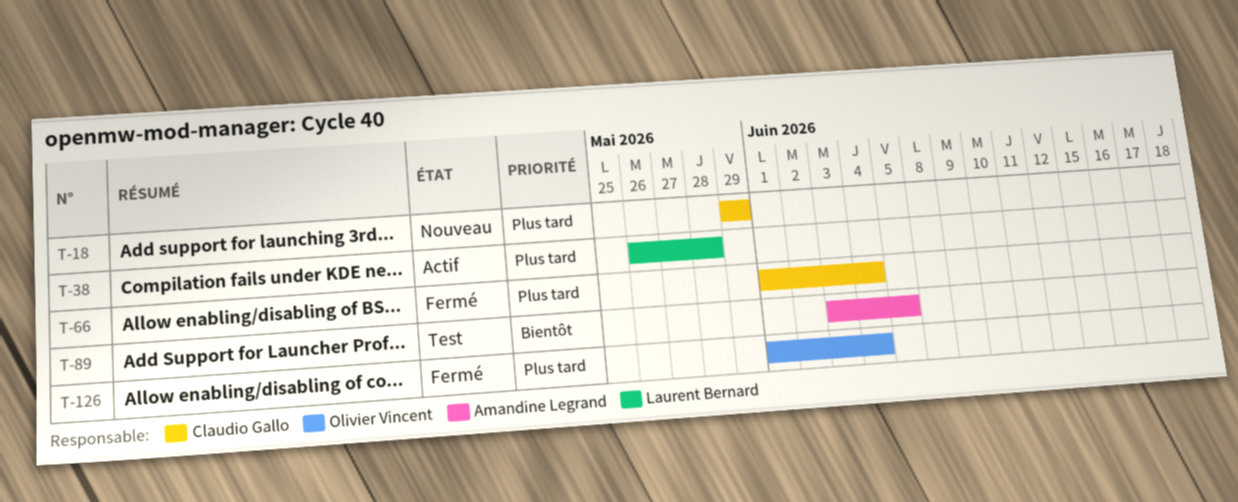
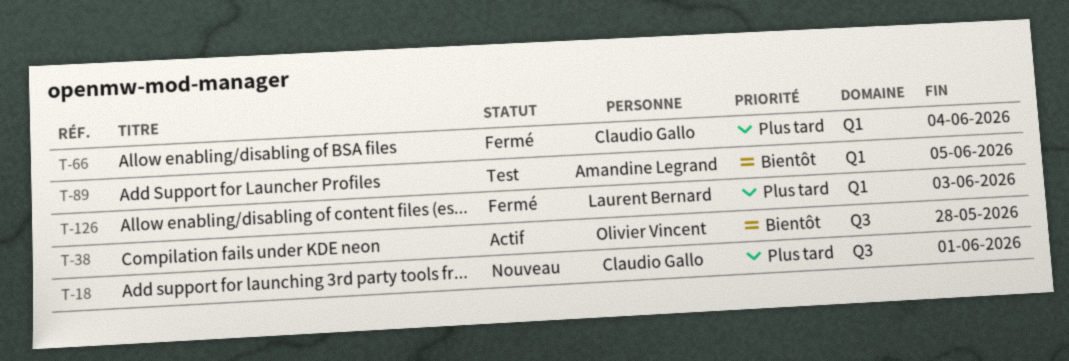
T-18, due: May 29 -> Jun 1
T-38, owner: Laurent Bernard -> Olivier Vincent
T-38, priority: Plus tard -> Bientôt
T-126, owner: Olivier Vincent -> Laurent Bernard
T-126, due: Jun 4 -> Jun 3

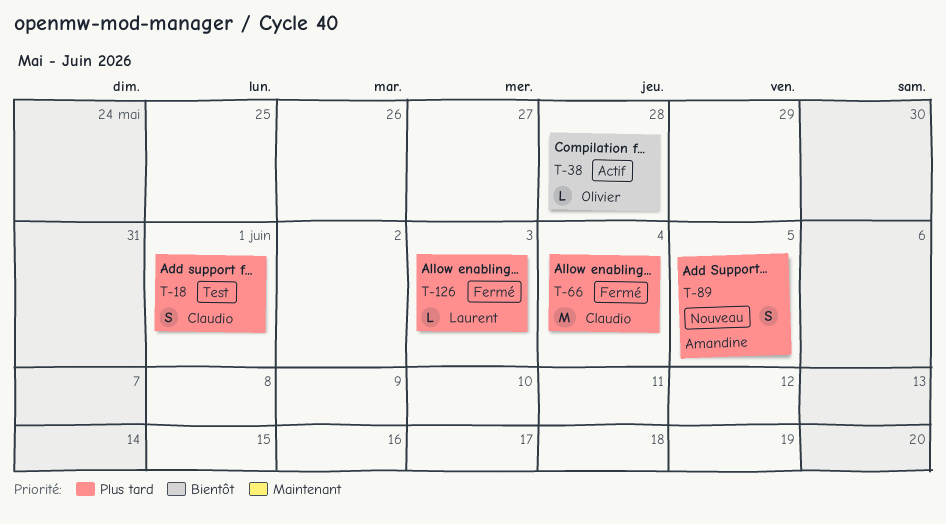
T-18, status: Nouveau -> Test
T-89, status: Test -> Nouveau
T-89, priority: Bientôt -> Plus tard

